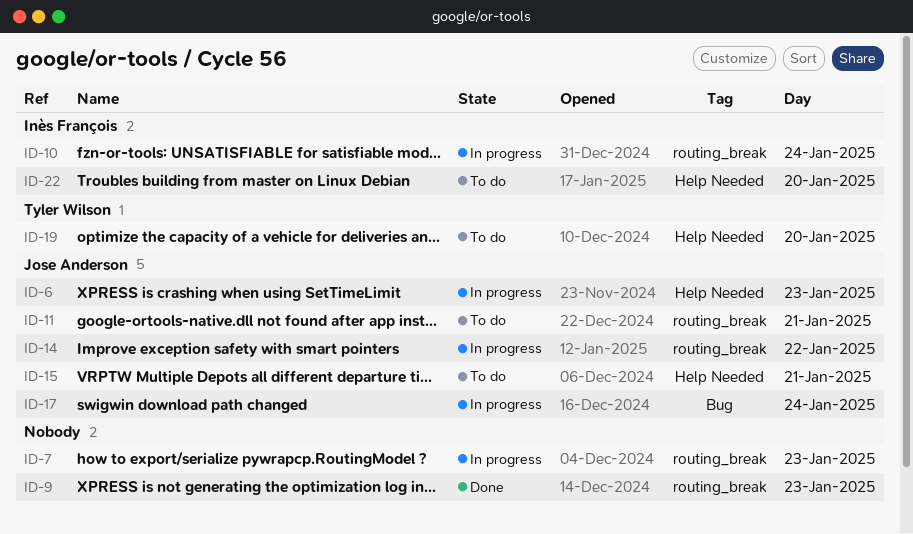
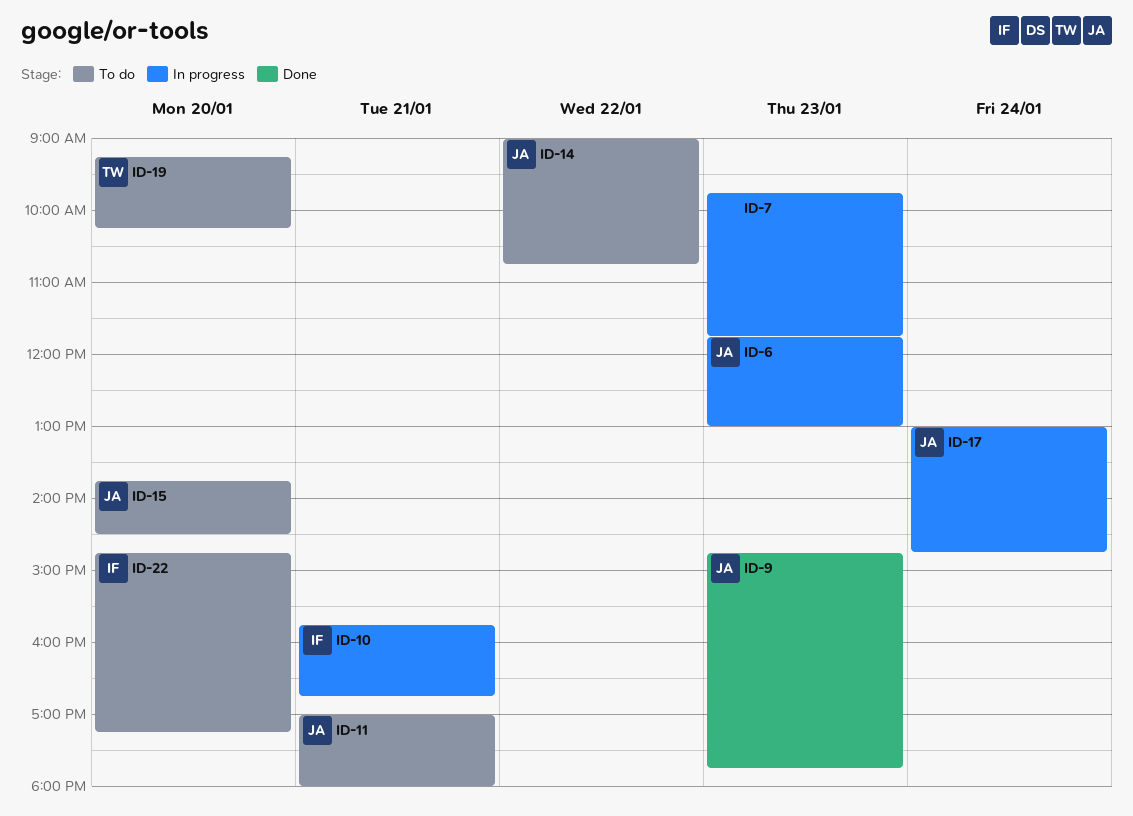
ID-9, owner: none -> Jose Anderson
ID-10, day: Jan 24 -> Jan 21
ID-14, status: In progress -> To do
ID-15, day: Jan 21 -> Jan 20

